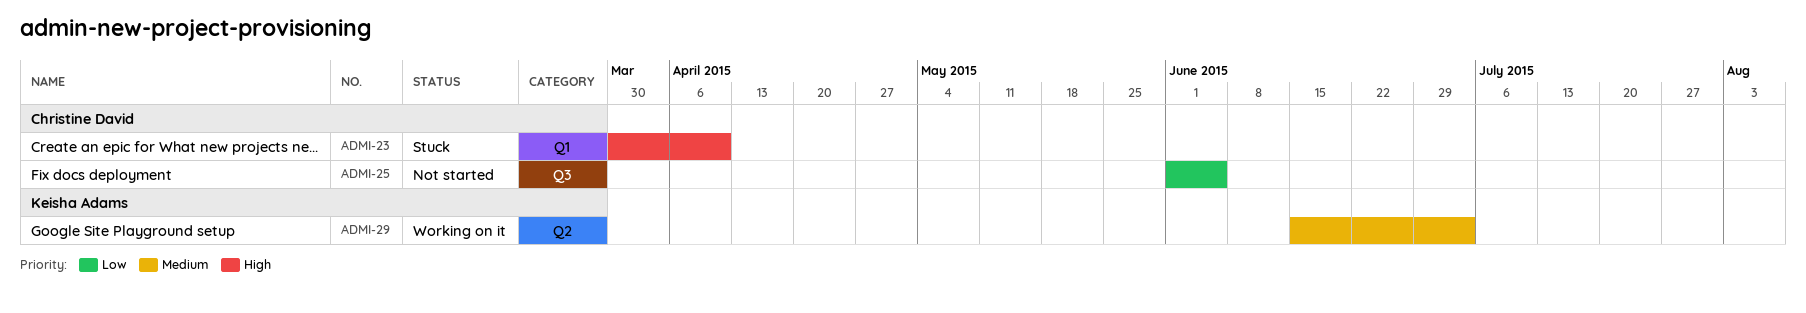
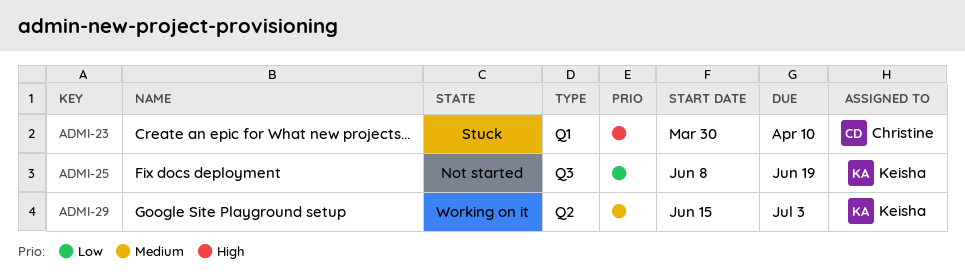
ADMI-25, owner: Christine David -> Keisha Adams
ADMI-25, start: Jun 1 -> Jun 8
ADMI-25, due: Jun 5 -> Jun 19

